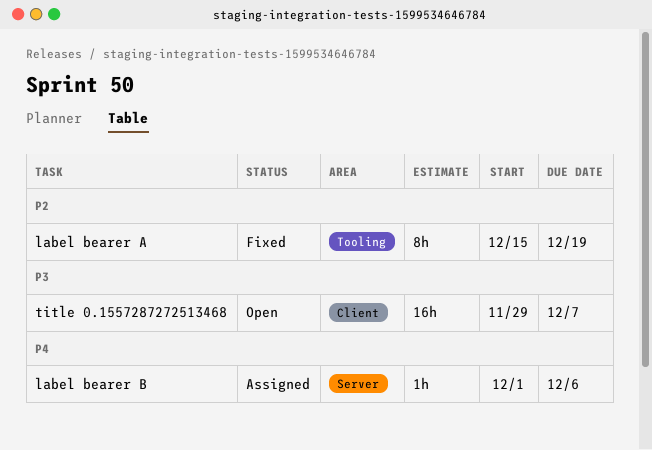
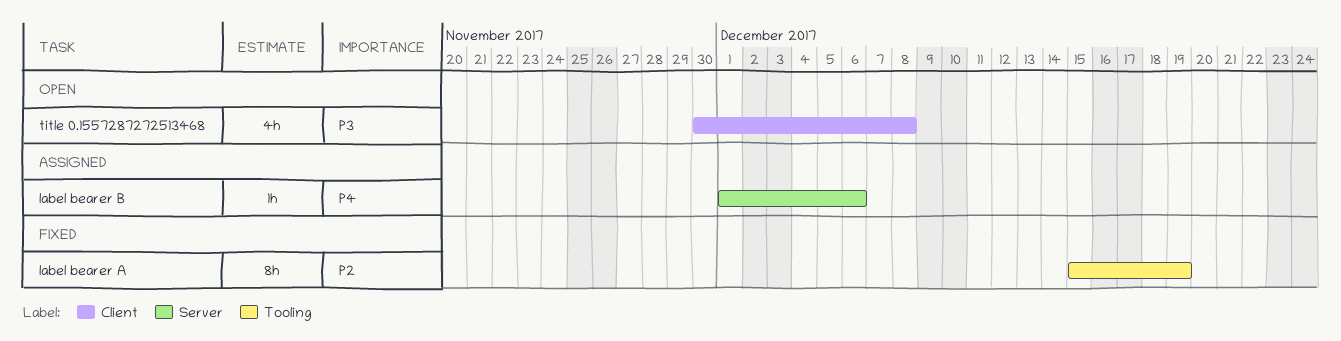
title 0.1557287272513468, estimate: 16h -> 4h
title 0.1557287272513468, start: Nov 29 -> Nov 30
title 0.1557287272513468, due: Dec 7 -> Dec 8

